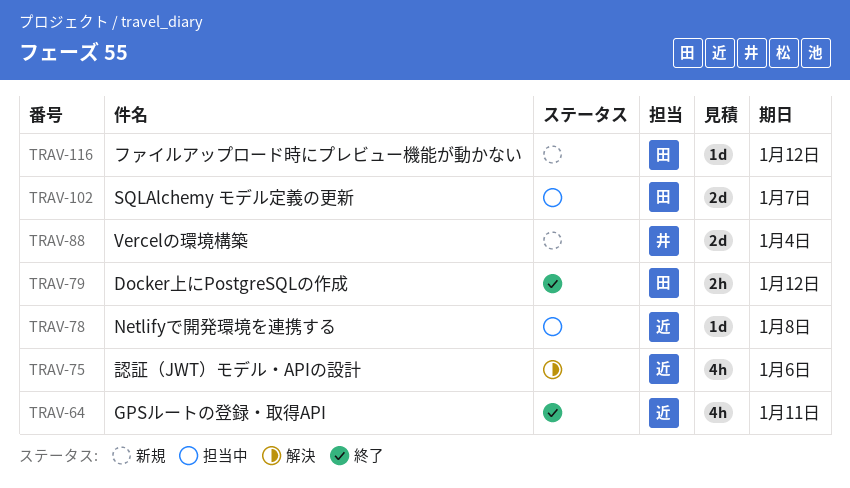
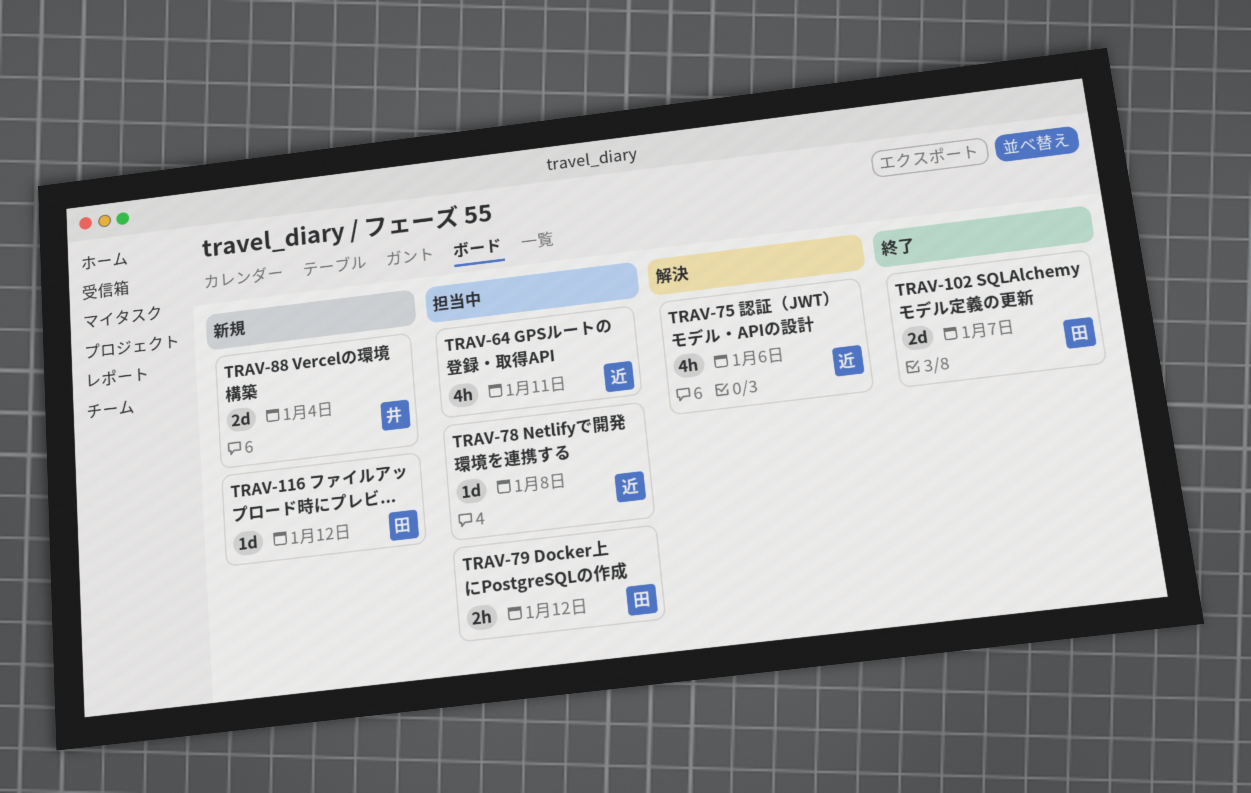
TRAV-64, status: 終了 -> 担当中
TRAV-79, status: 終了 -> 担当中
TRAV-102, status: 担当中 -> 終了

